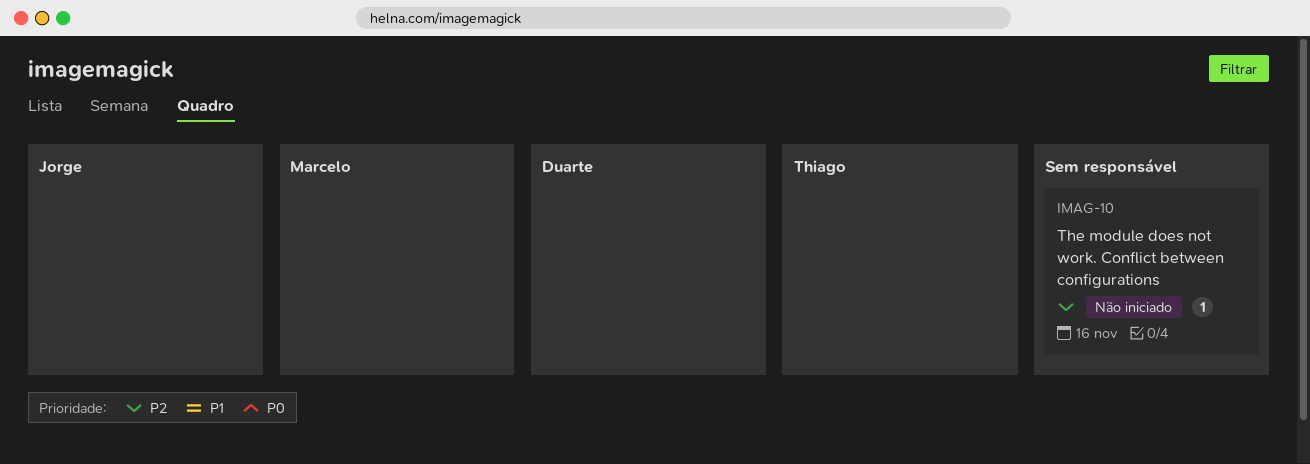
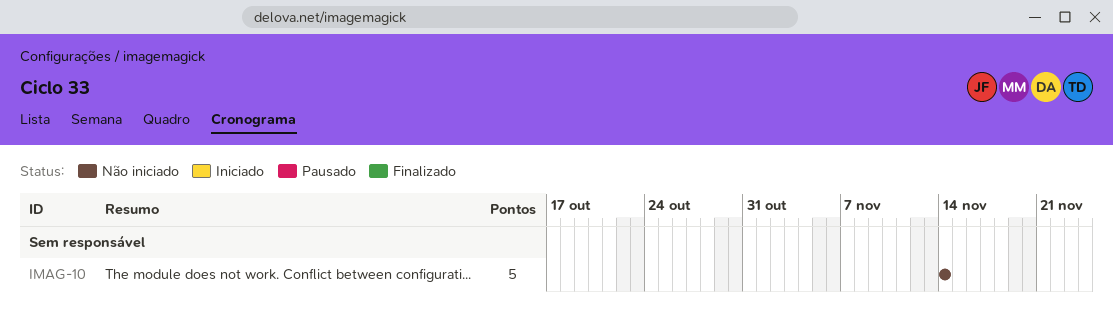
IMAG-10, estimate: 1 -> 5
IMAG-10, due: Nov 16 -> Nov 14

